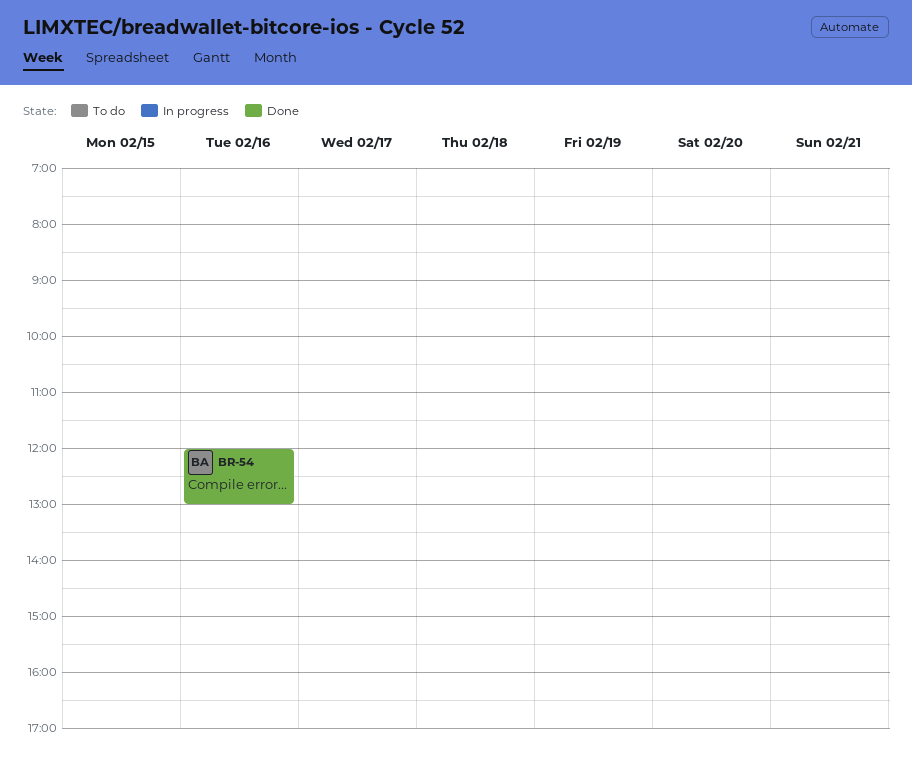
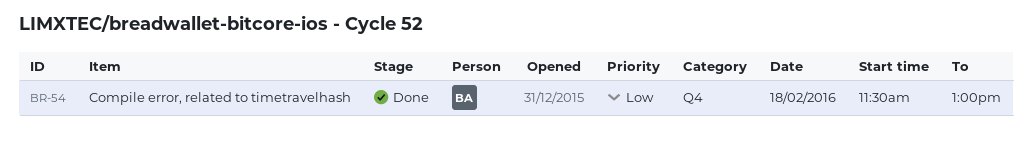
BR-54, day: Feb 16 -> Feb 18
BR-54, begins: 12:00 -> 11:30

